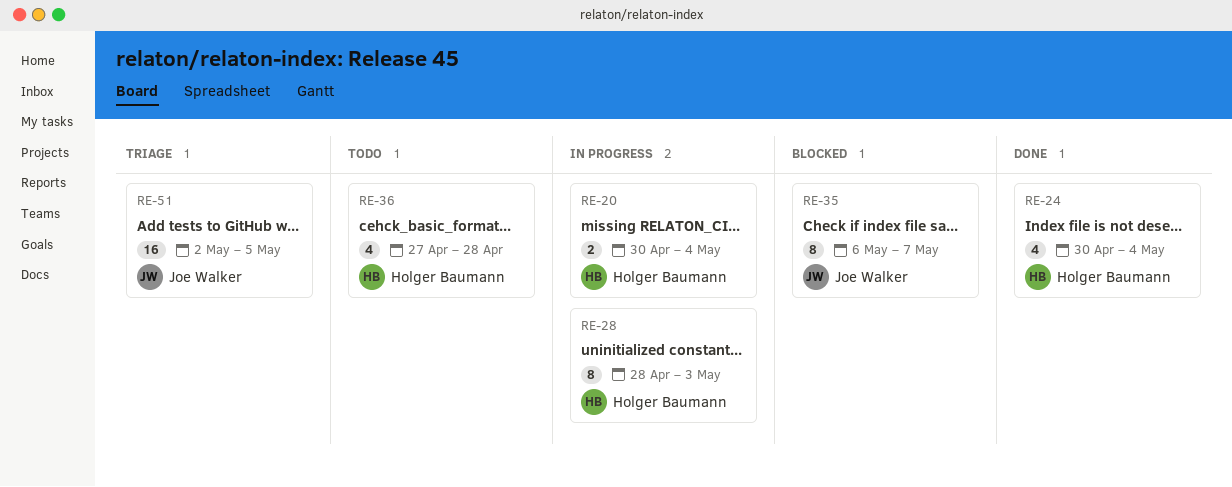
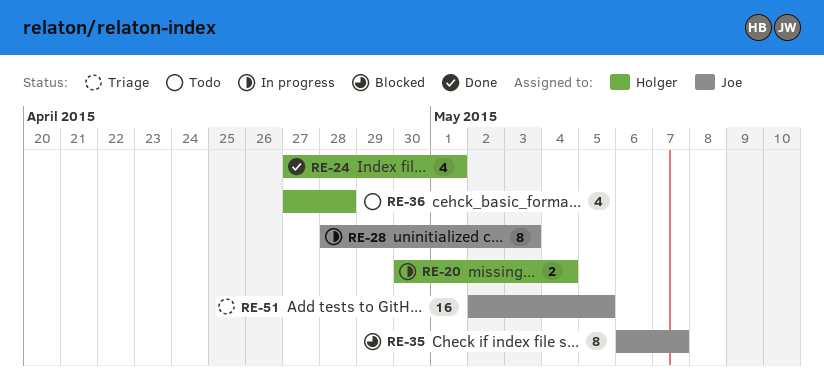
RE-24, start: Apr 30 -> Apr 27
RE-24, due: May 4 -> May 1
RE-28, owner: Holger Baumann -> Joe Walker

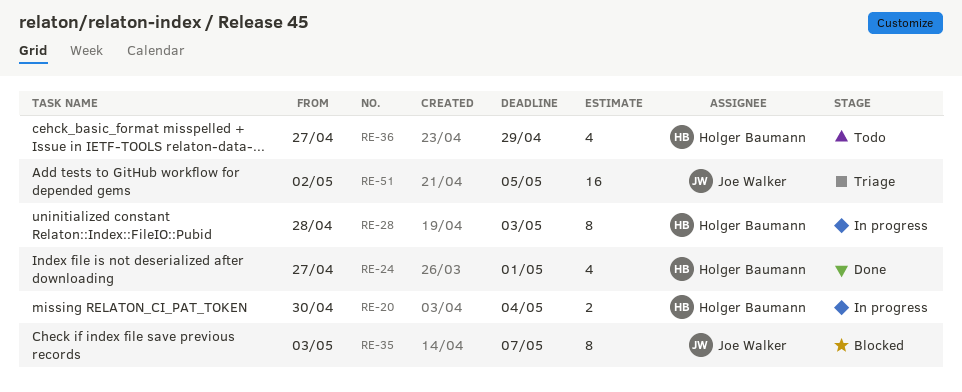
RE-28, owner: Joe Walker -> Holger Baumann
RE-35, start: May 6 -> May 3
RE-36, due: Apr 28 -> Apr 29

